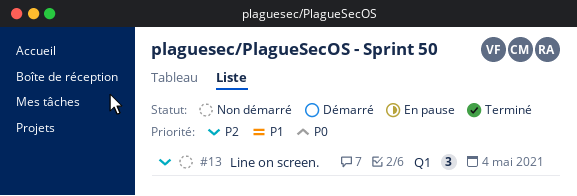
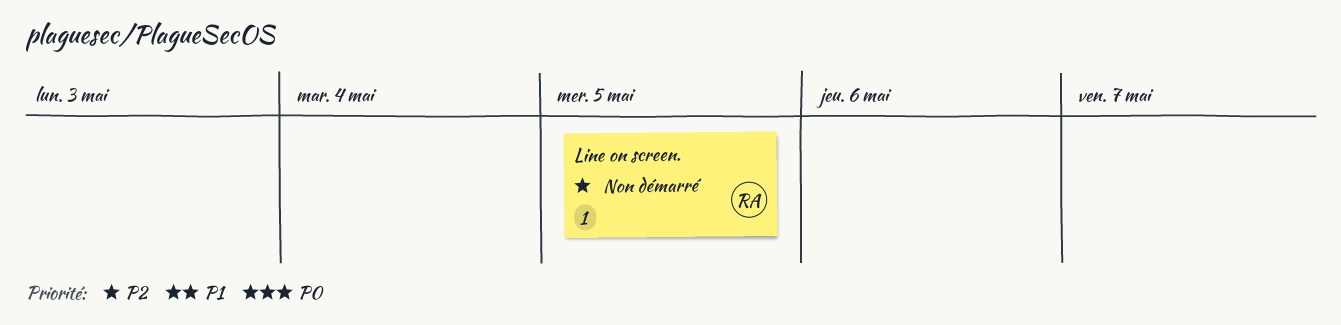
Line on screen., estimate: 3 -> 1
Line on screen., due: May 4 -> May 5

